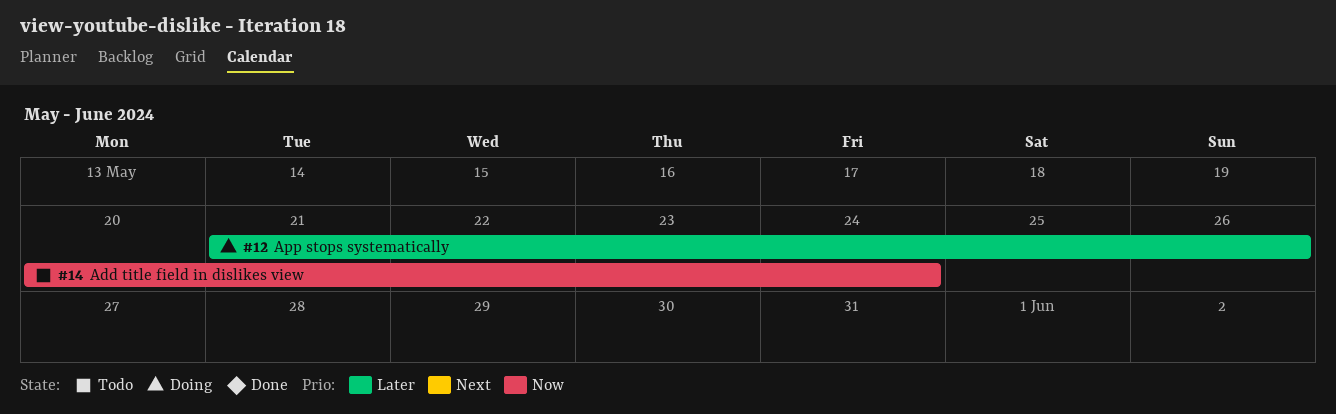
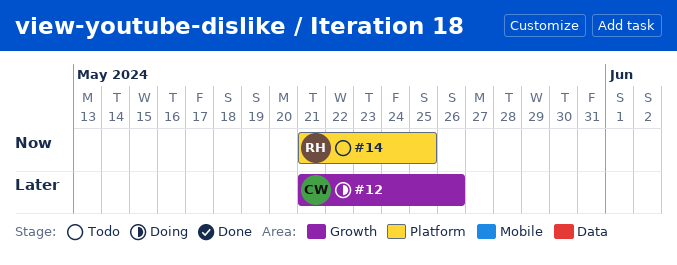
#14, start: May 20 -> May 21
#14, due: May 24 -> May 25

